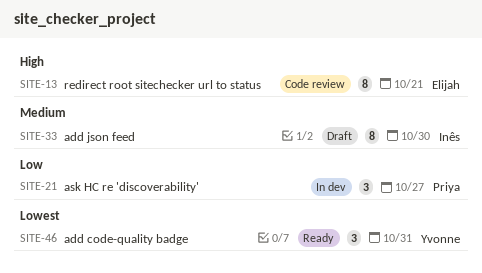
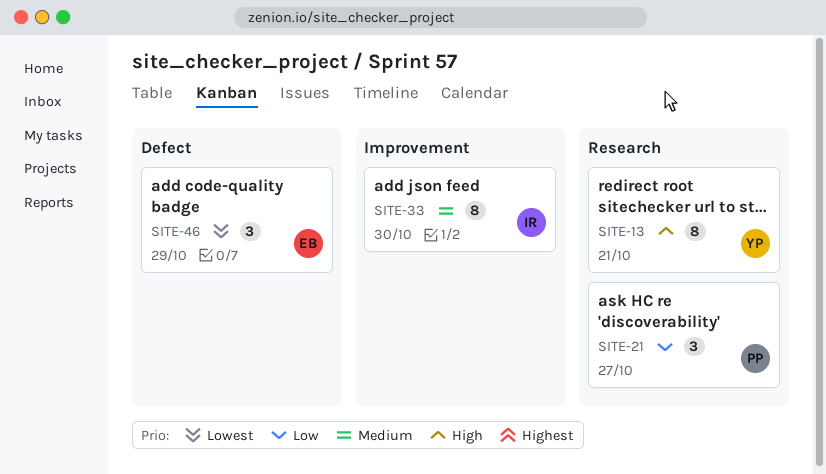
SITE-13, owner: Elijah -> Yvonne
SITE-46, owner: Yvonne -> Elijah
SITE-46, due: Oct 31 -> Oct 29

